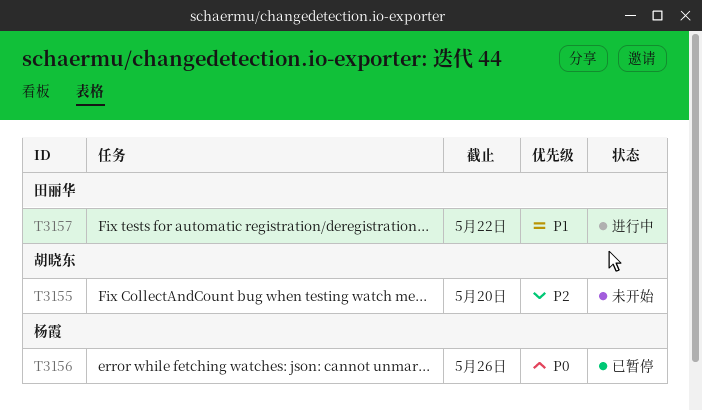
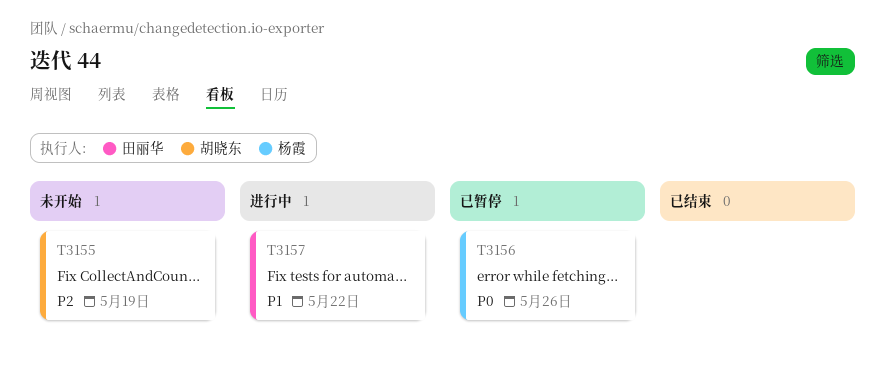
T3155, due: May 20 -> May 19

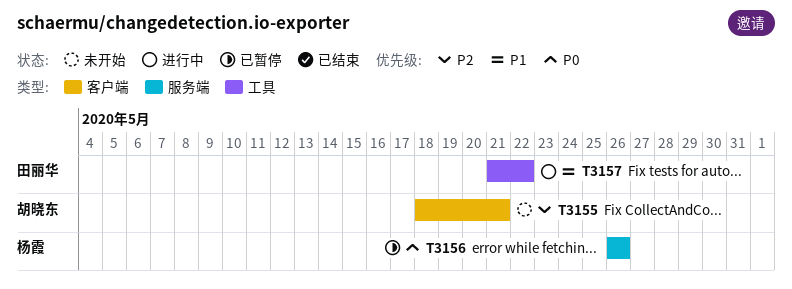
T3155, due: May 19 -> May 21

